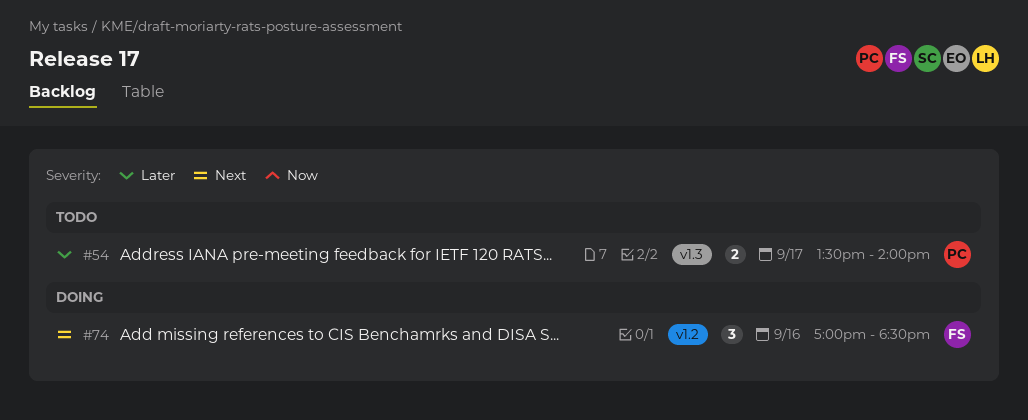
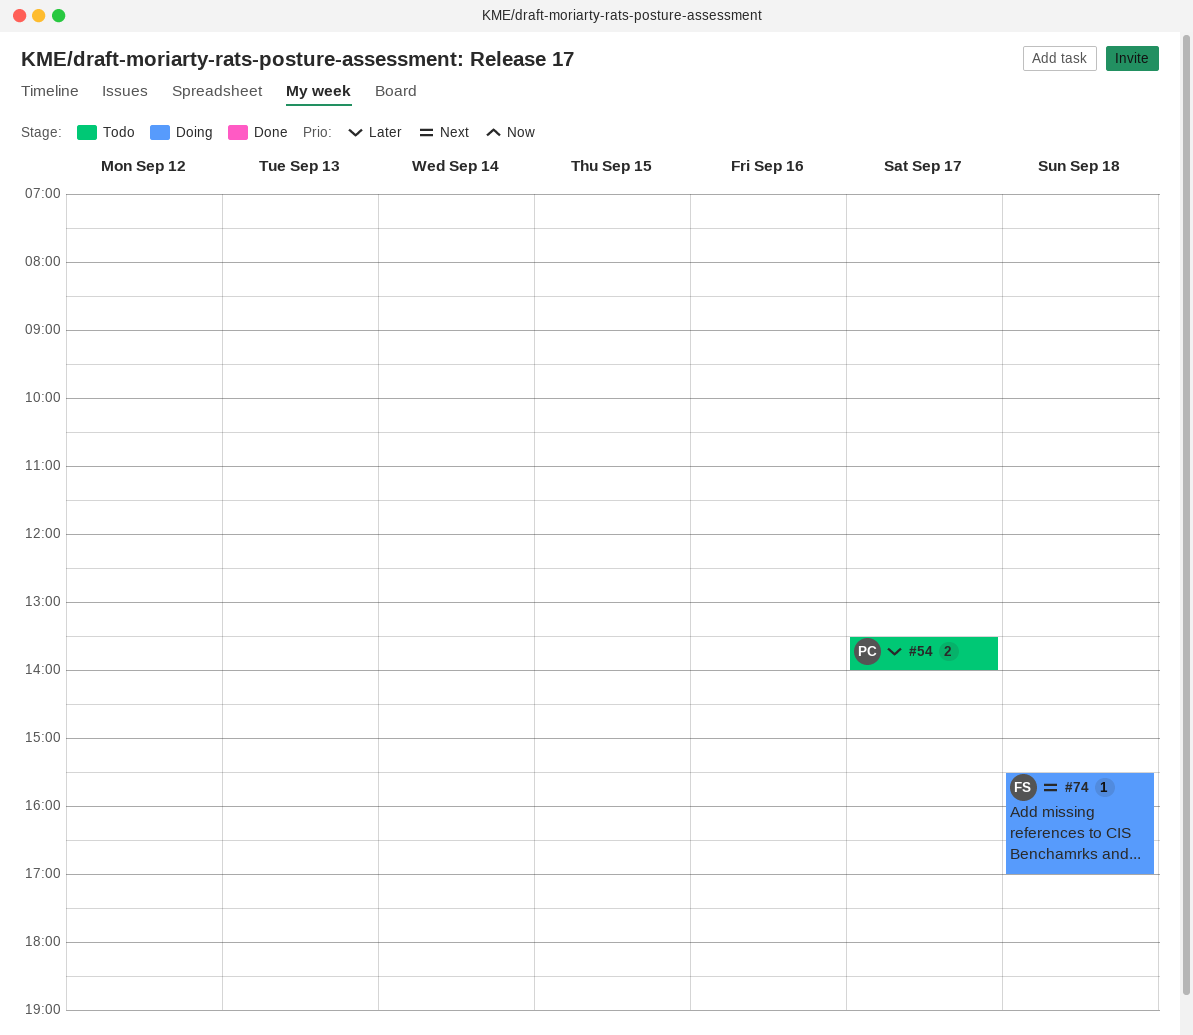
#74, estimate: 3 -> 1
#74, day: Sep 16 -> Sep 18
#74, begins: 17:00 -> 15:30
#74, ends: 18:30 -> 17:00

